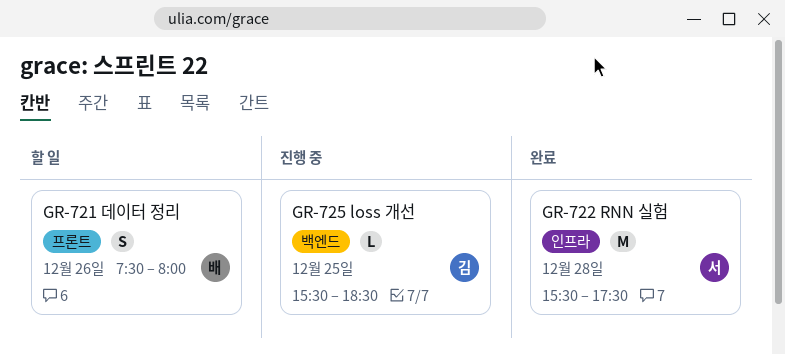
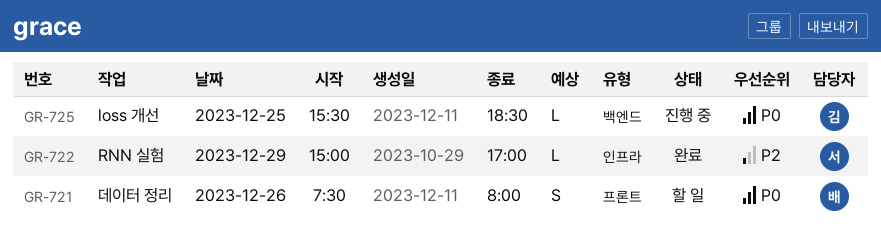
GR-722, estimate: M -> L
GR-722, day: Dec 28 -> Dec 29
GR-722, begins: 15:30 -> 15:00
GR-722, ends: 17:30 -> 17:00

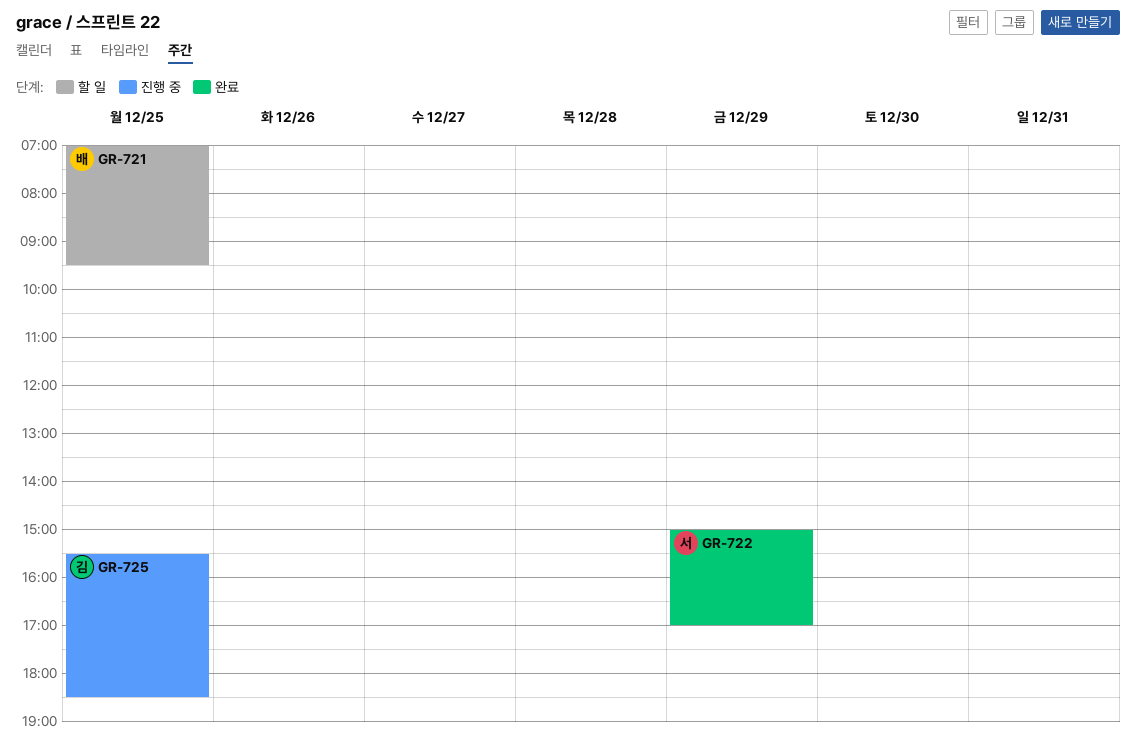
GR-721, day: Dec 26 -> Dec 25
GR-721, begins: 07:30 -> 07:00
GR-721, ends: 08:00 -> 09:30

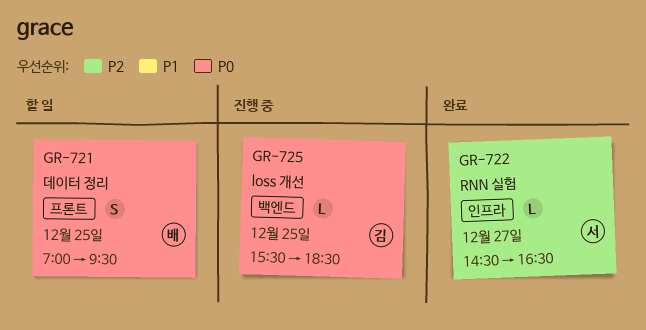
GR-722, day: Dec 29 -> Dec 27
GR-722, begins: 15:00 -> 14:30
GR-722, ends: 17:00 -> 16:30

